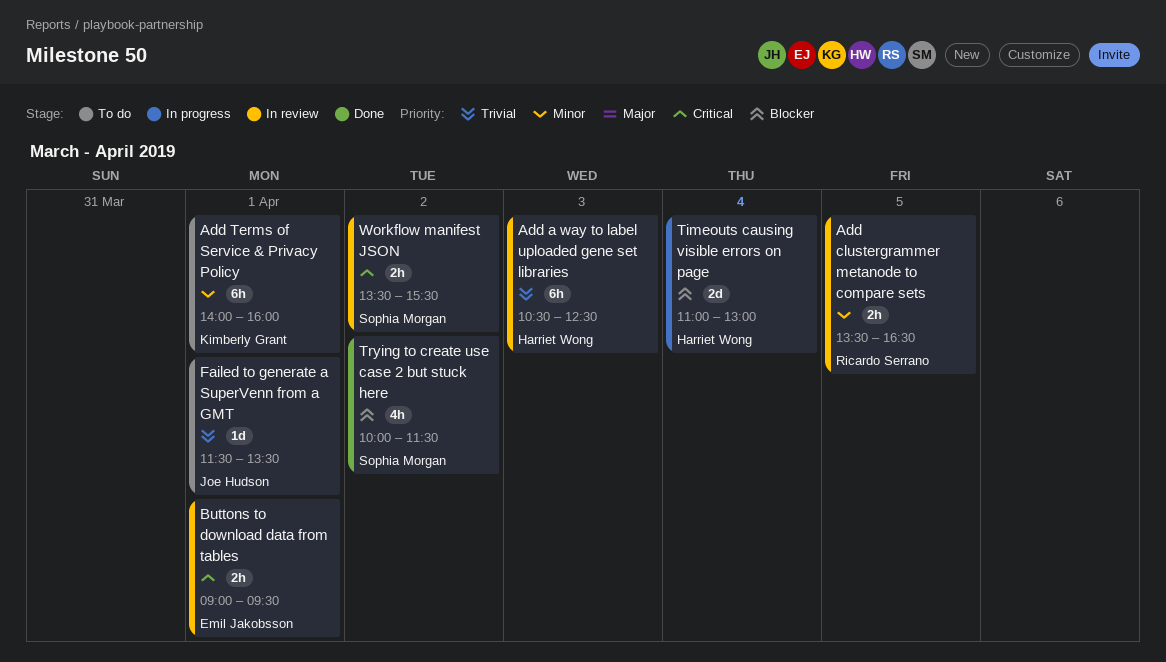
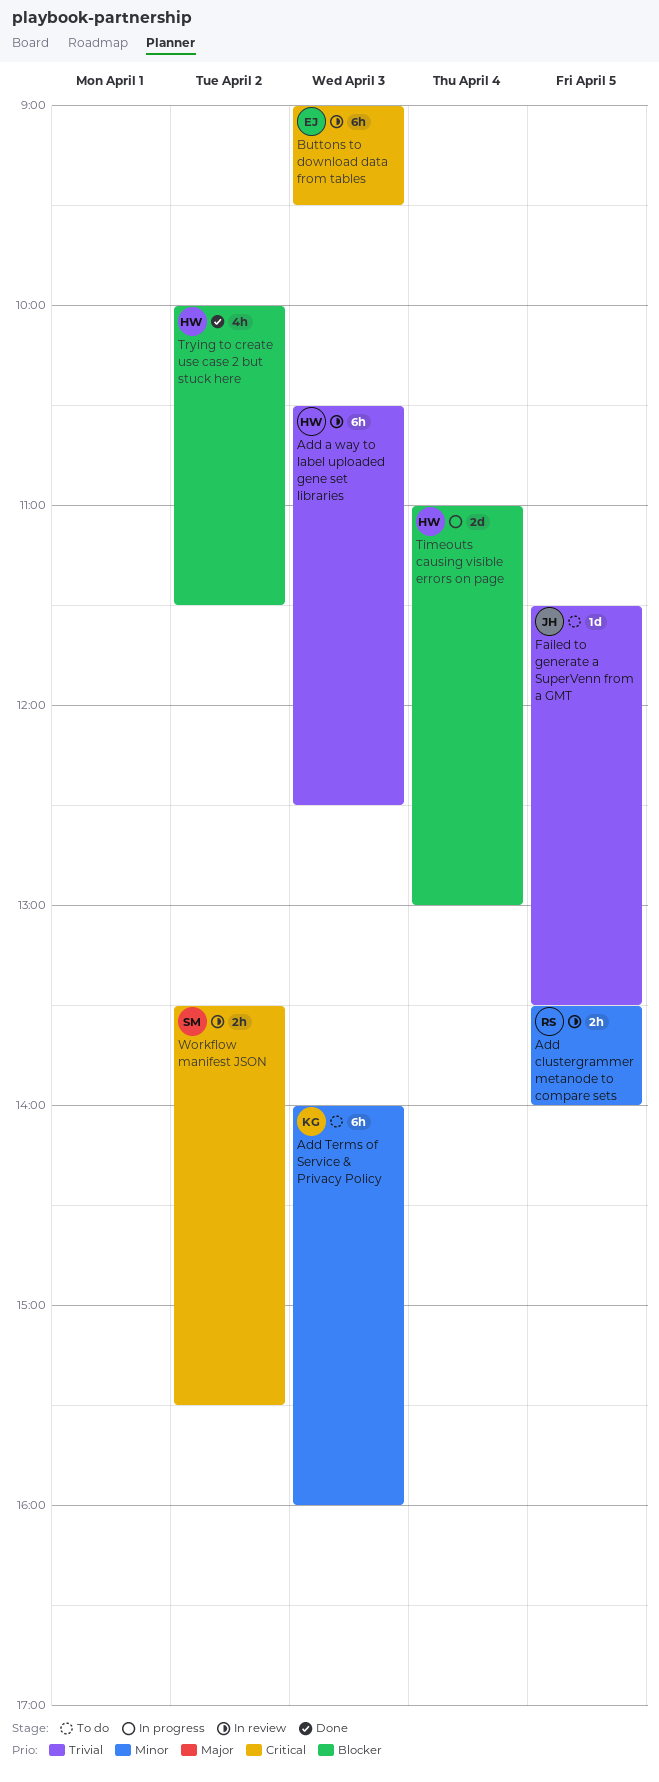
Add clustergrammer metanode to compare sets, ends: 16:30 -> 14:00
Add Terms of Service & Privacy Policy, day: Apr 1 -> Apr 3
Buttons to download data from tables, estimate: 2h -> 6h
Buttons to download data from tables, day: Apr 1 -> Apr 3
Failed to generate a SuperVenn from a GMT, day: Apr 1 -> Apr 5
Trying to create use case 2 but stuck here, owner: Sophia Morgan -> Harriet Wong

